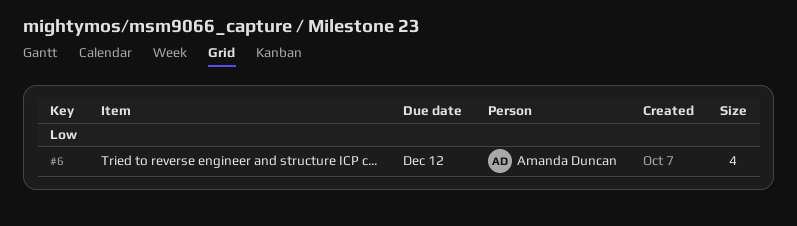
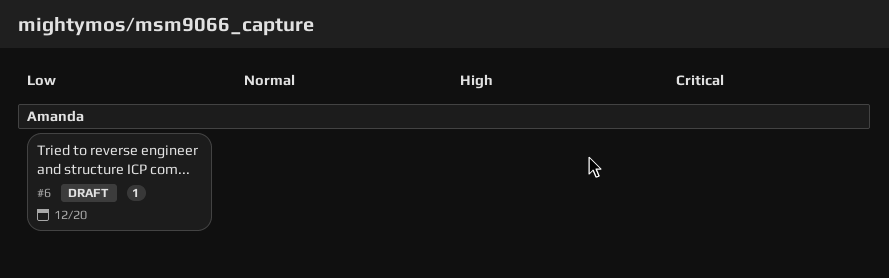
#6, estimate: 4 -> 1
#6, due: Dec 12 -> Dec 20

